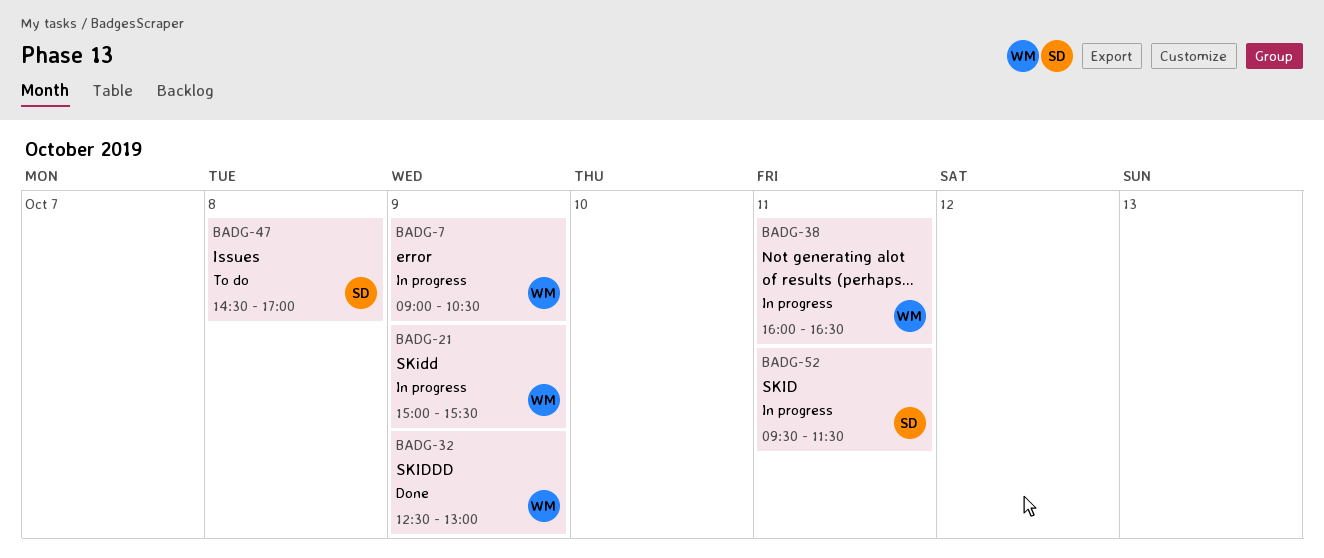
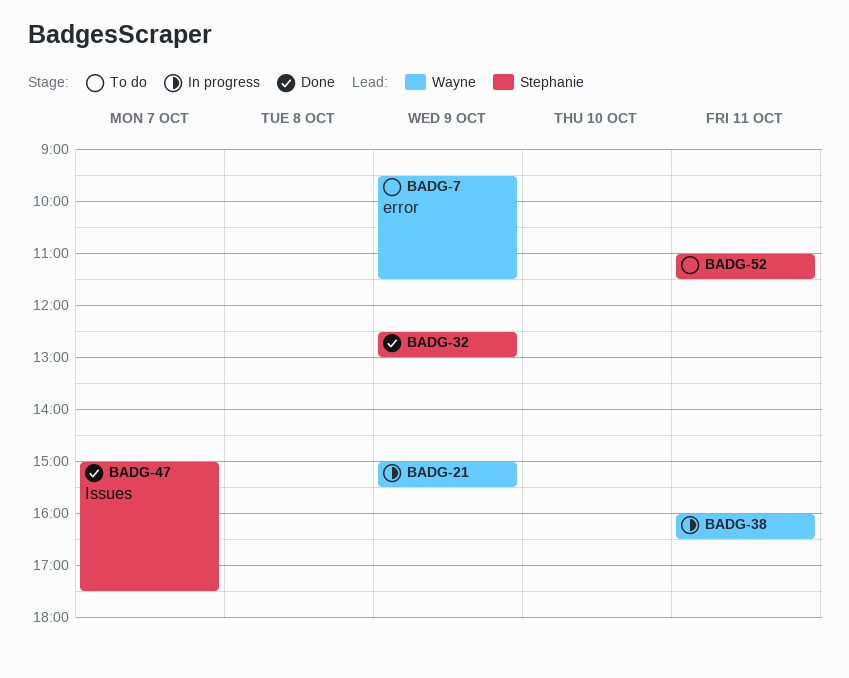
BADG-7, status: In progress -> To do
BADG-7, begins: 09:00 -> 09:30
BADG-7, ends: 10:30 -> 11:30
BADG-32, owner: Wayne -> Stephanie
BADG-47, status: To do -> Done
BADG-47, day: Oct 8 -> Oct 7
BADG-47, begins: 14:30 -> 15:00
BADG-47, ends: 17:00 -> 17:30
BADG-52, status: In progress -> To do
BADG-52, begins: 09:30 -> 11:00

